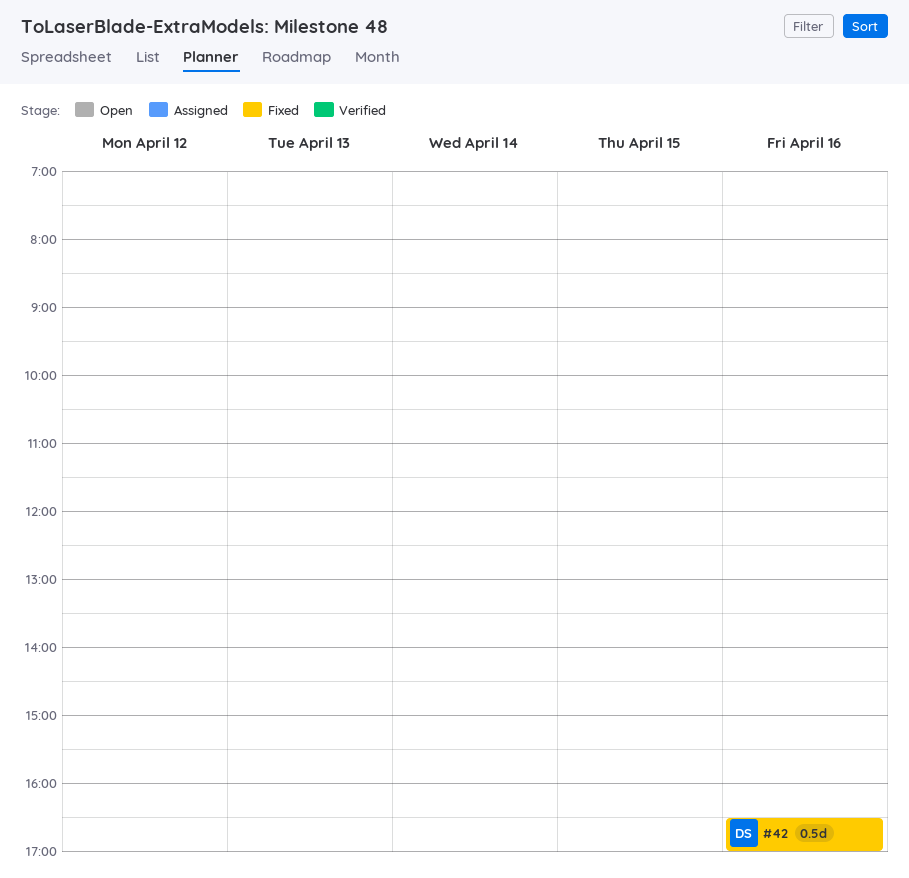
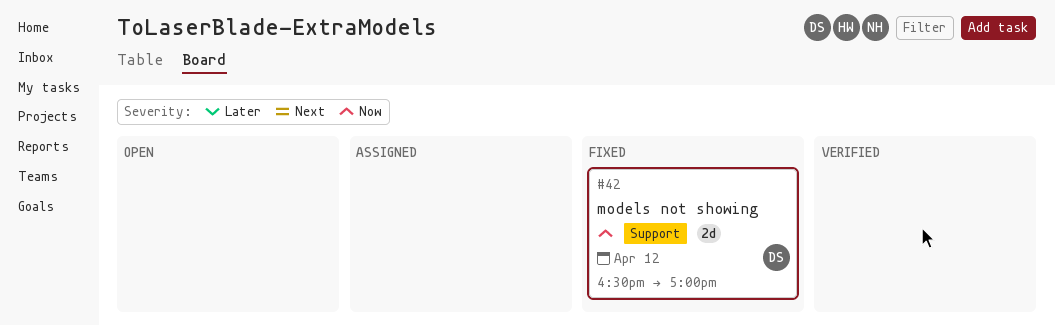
#42, estimate: 0.5d -> 2d
#42, day: Apr 16 -> Apr 12

